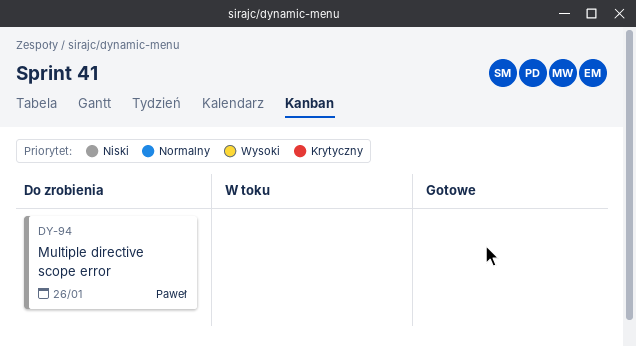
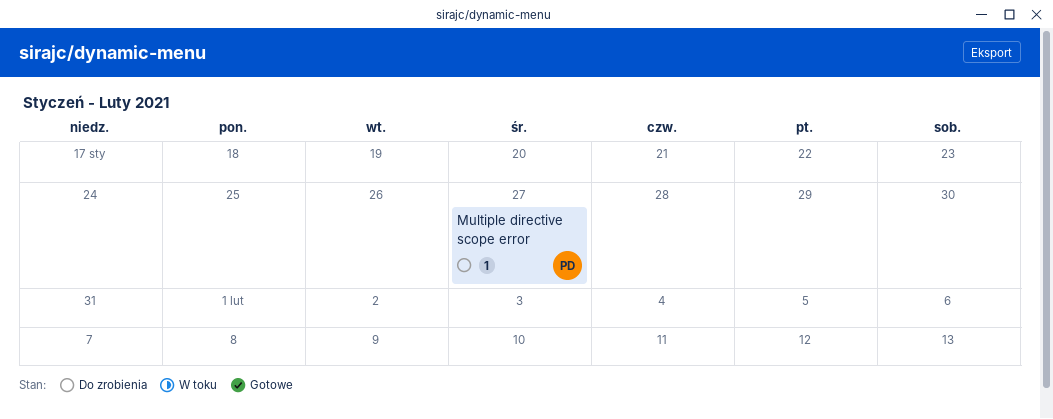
Multiple directive scope error, due: Jan 26 -> Jan 27

